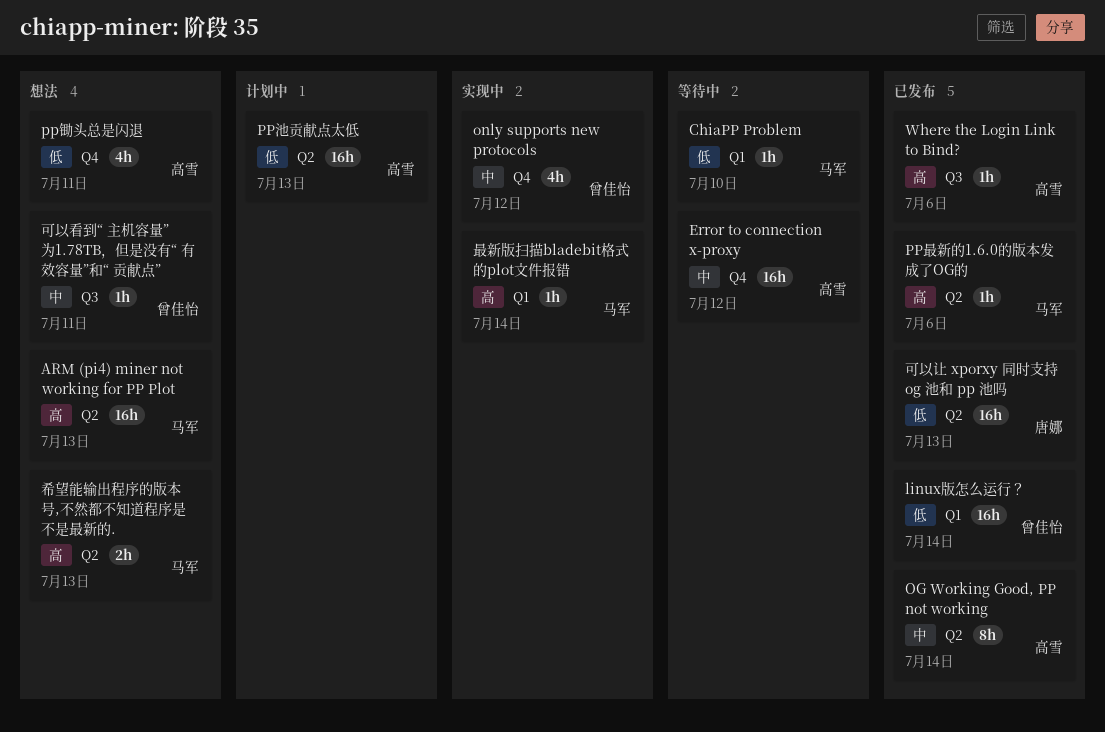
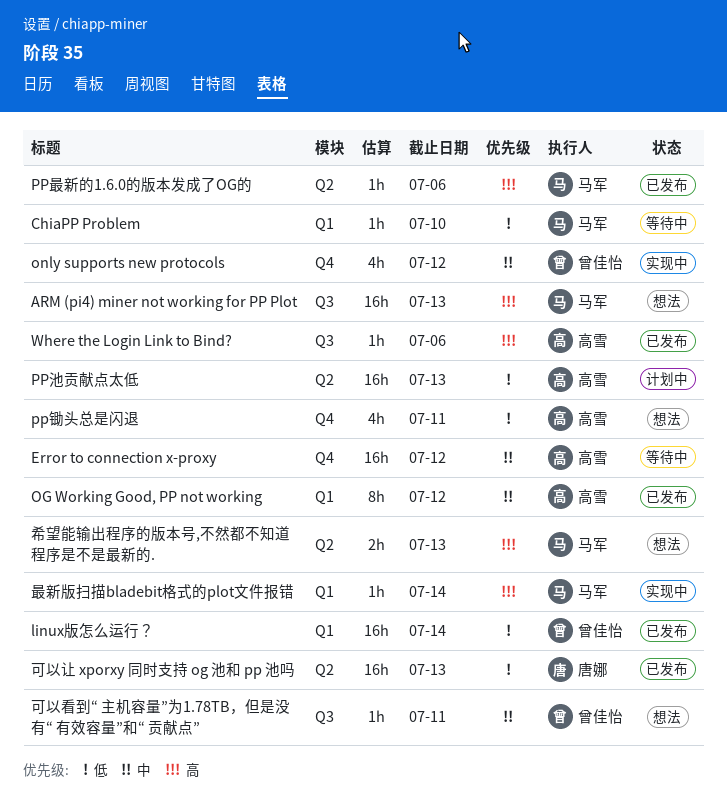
ARM (pi4) miner not working for PP Plot, label: Q2 -> Q3
OG Working Good, PP not working, label: Q2 -> Q1
OG Working Good, PP not working, due: Jul 14 -> Jul 12

